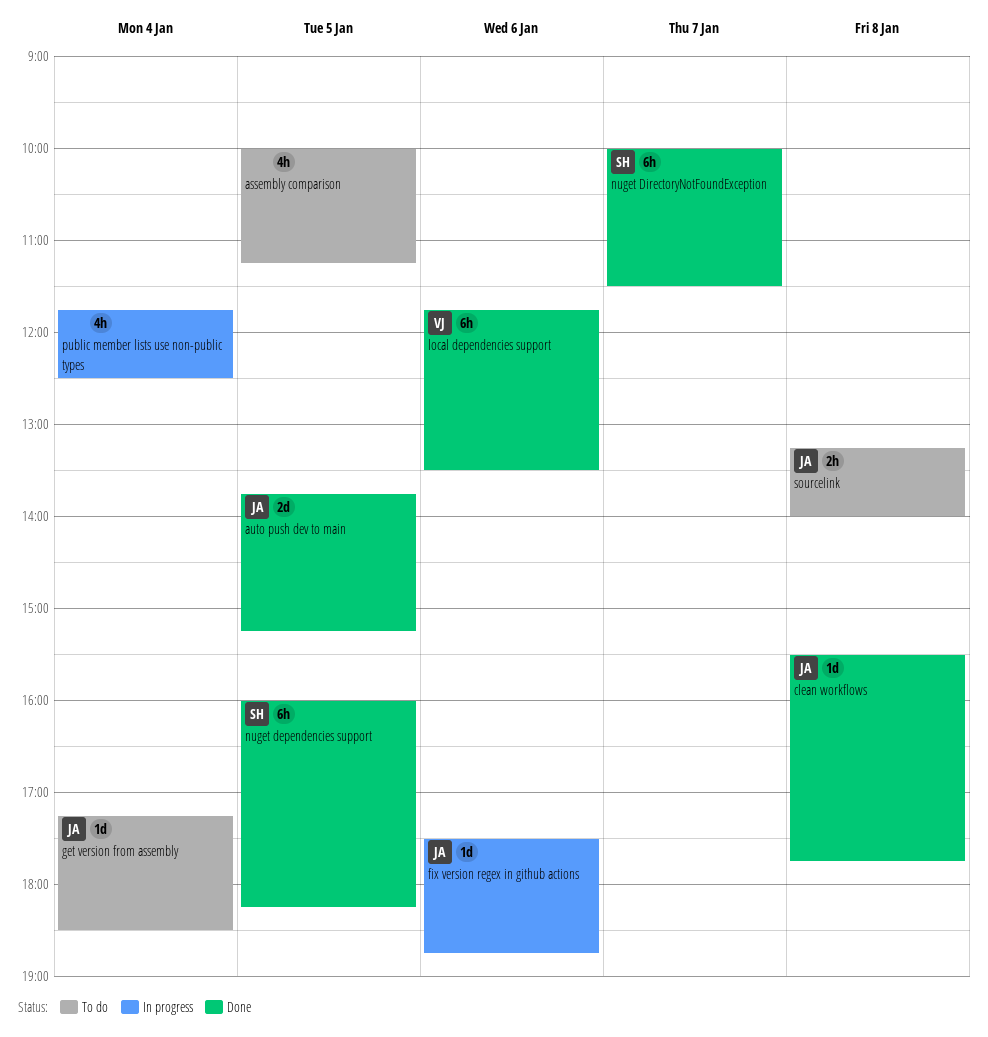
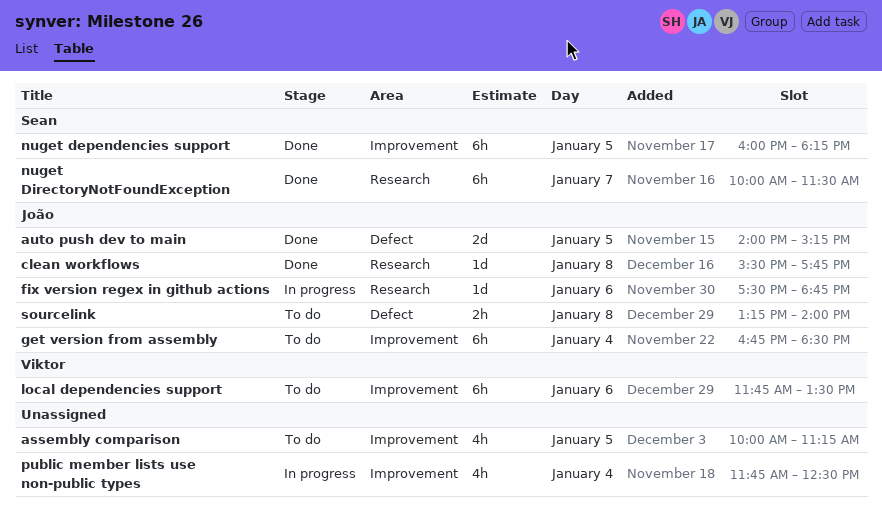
auto push dev to main, begins: 13:45 -> 14:00
get version from assembly, estimate: 1d -> 6h
get version from assembly, begins: 17:15 -> 16:45
local dependencies support, status: Done -> To do

